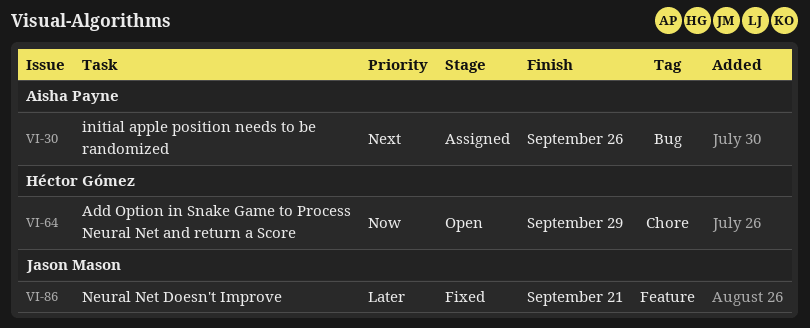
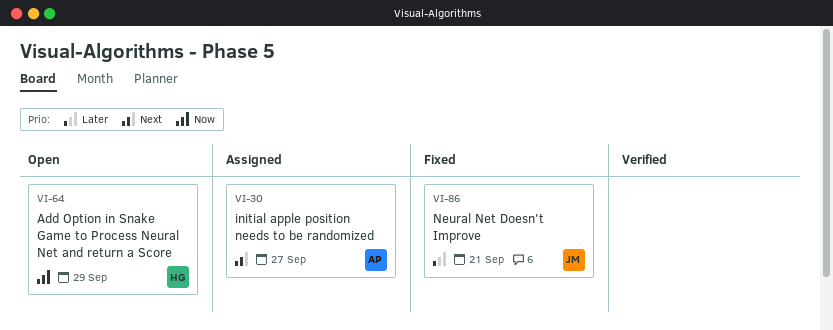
VI-30, due: Sep 26 -> Sep 27

